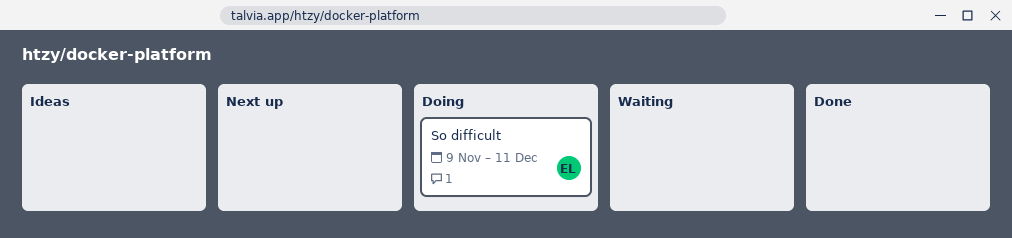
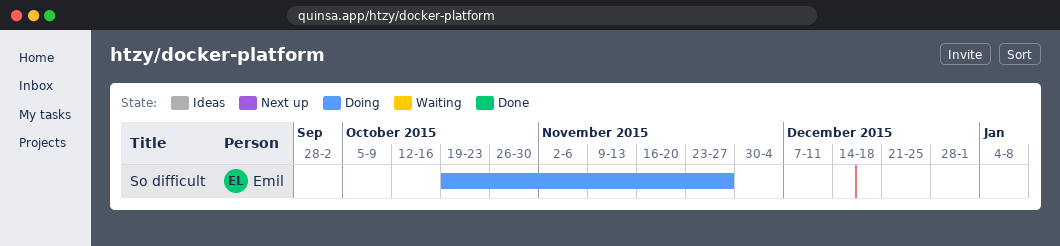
So difficult, start: Nov 9 -> Oct 19
So difficult, due: Dec 11 -> Nov 27

